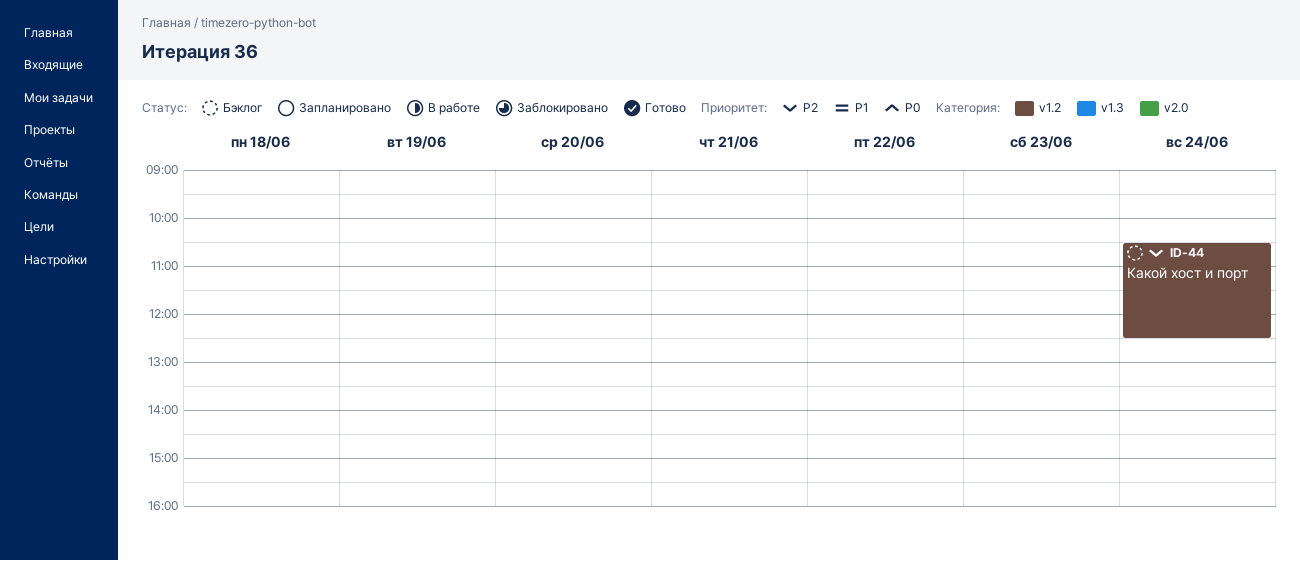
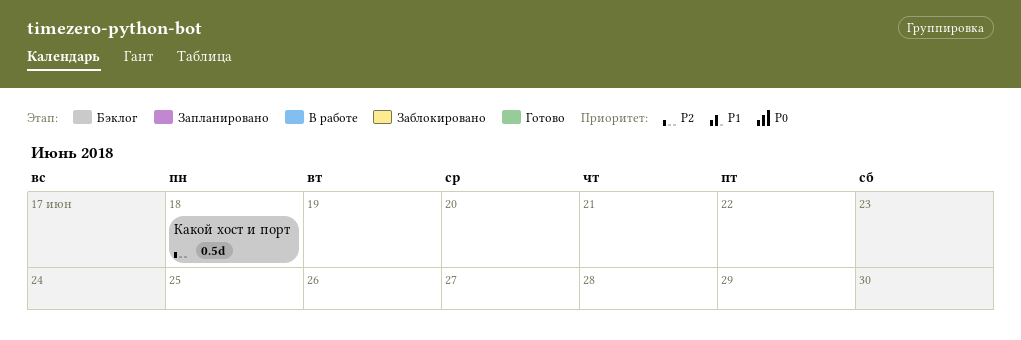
Какой хост и порт, day: Jun 24 -> Jun 18

